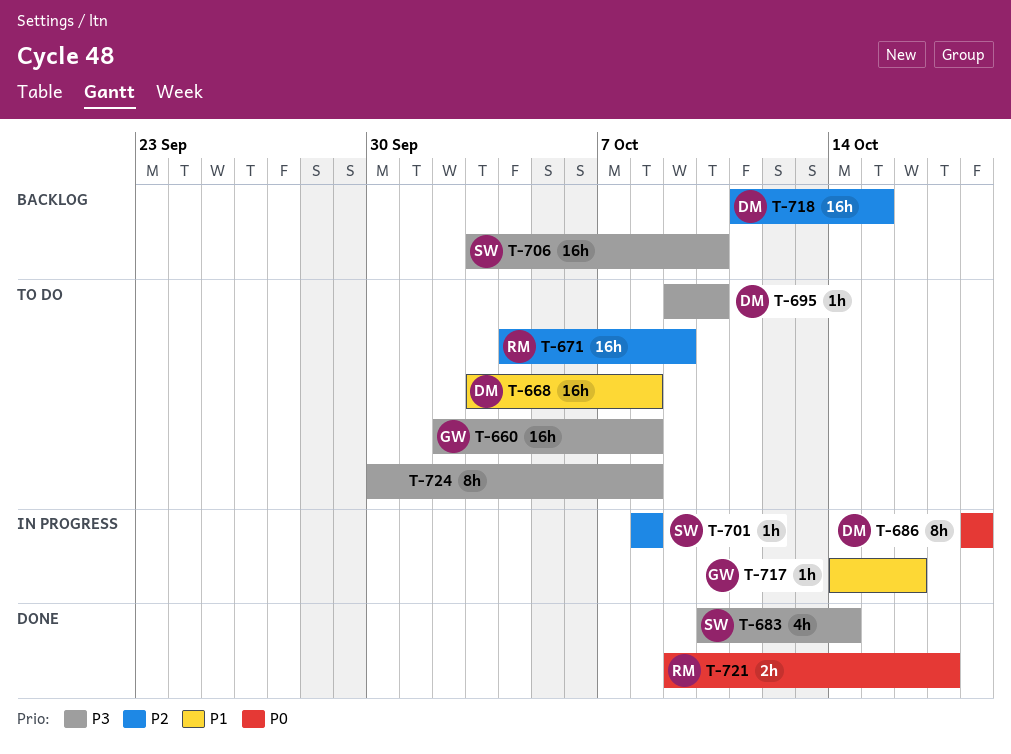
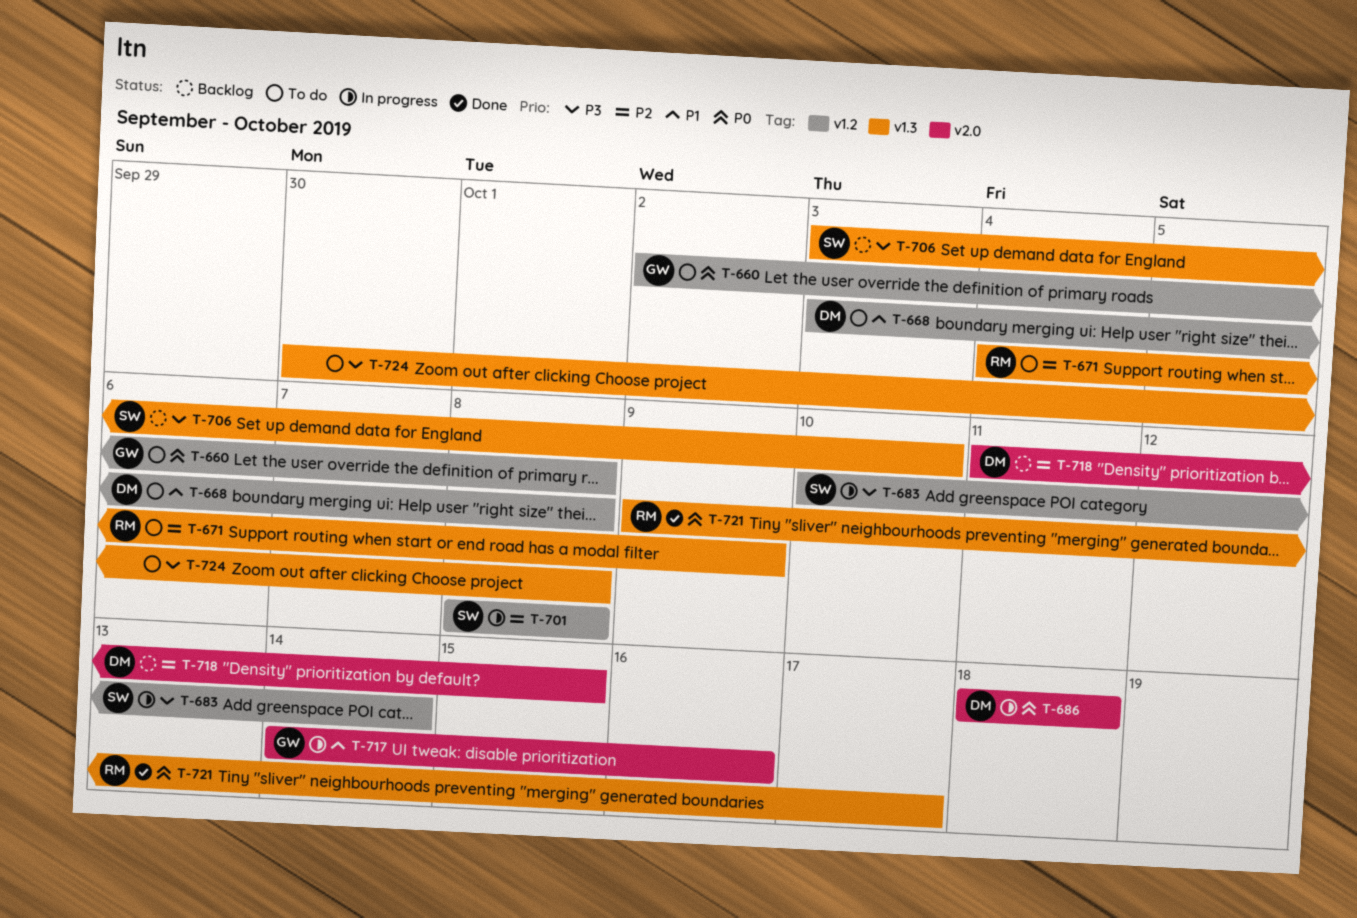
T-660, priority: P3 -> P0
T-683, status: Done -> In progress
T-695: present -> none

